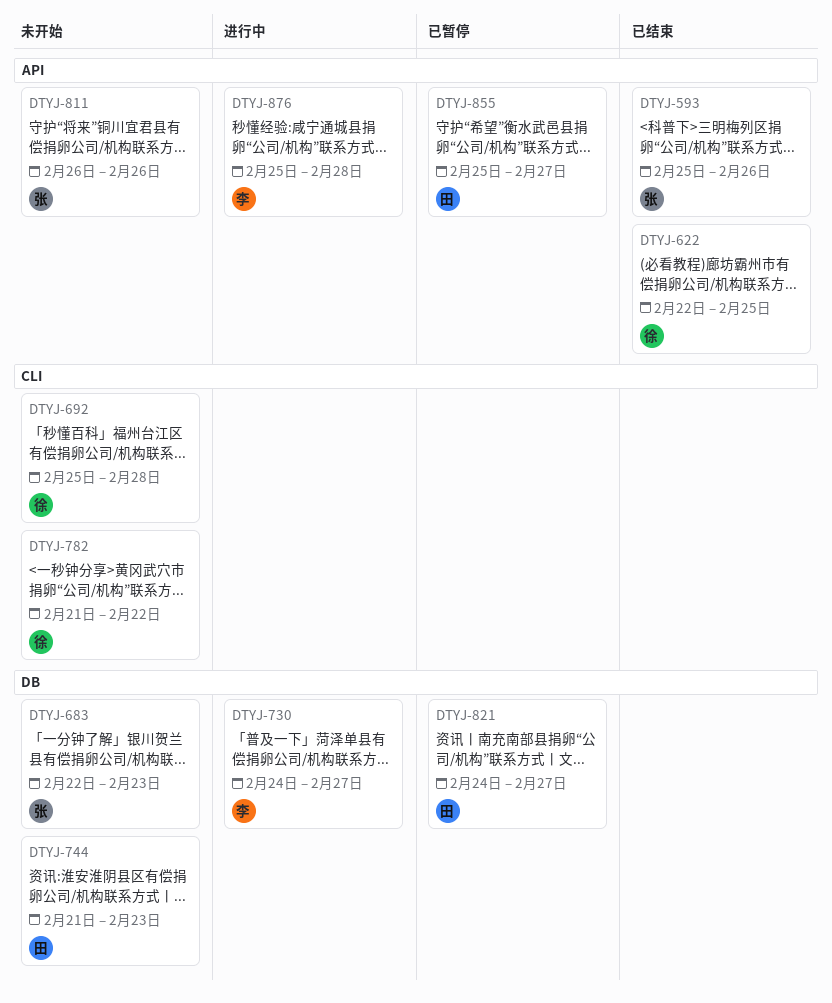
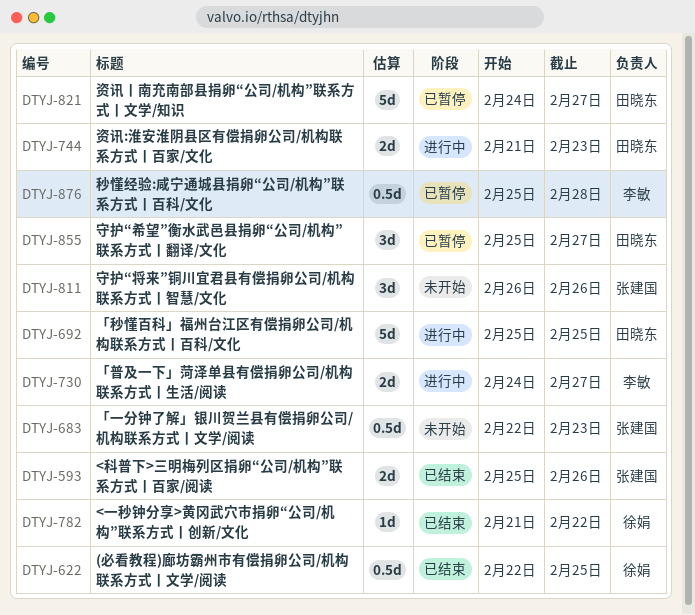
DTYJ-692, status: 未开始 -> 进行中
DTYJ-692, owner: 徐娟 -> 田晓东
DTYJ-692, due: Feb 28 -> Feb 25
DTYJ-744, status: 未开始 -> 进行中
DTYJ-782, status: 未开始 -> 已结束
DTYJ-876, status: 进行中 -> 已暂停

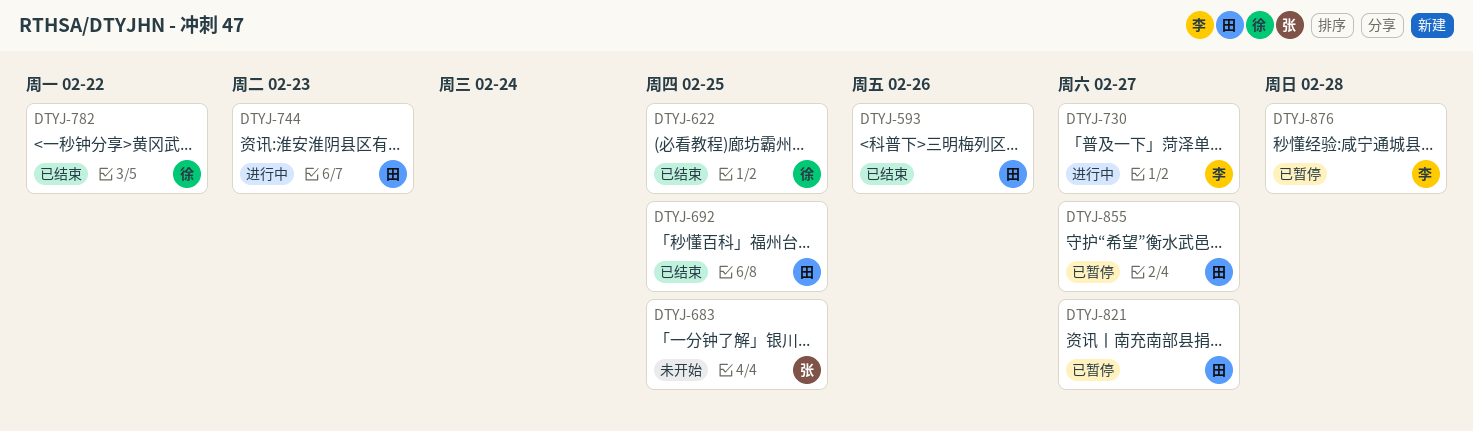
DTYJ-593, owner: 张建国 -> 田晓东
DTYJ-683, due: Feb 23 -> Feb 25
DTYJ-692, status: 进行中 -> 已结束
DTYJ-811: present -> none

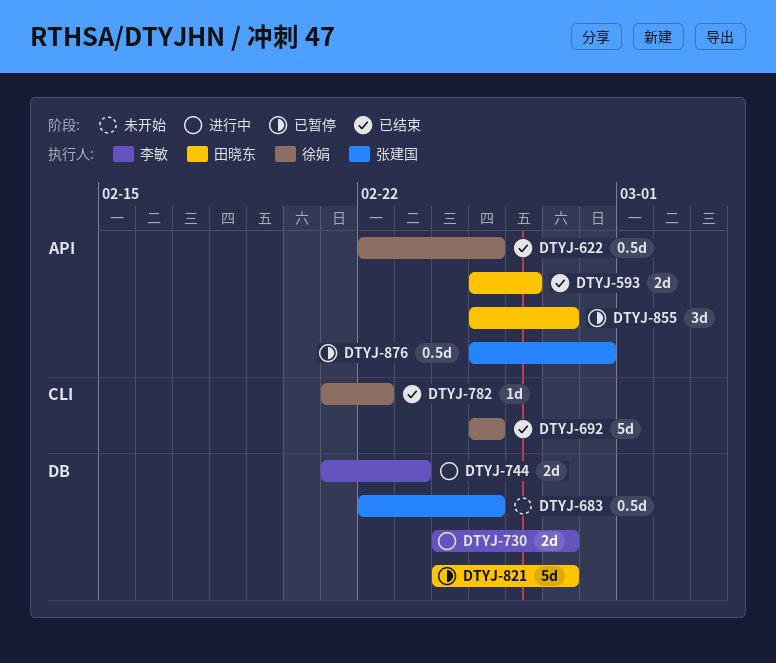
DTYJ-692, owner: 田晓东 -> 徐娟
DTYJ-744, owner: 田晓东 -> 李敏
DTYJ-876, owner: 李敏 -> 张建国

